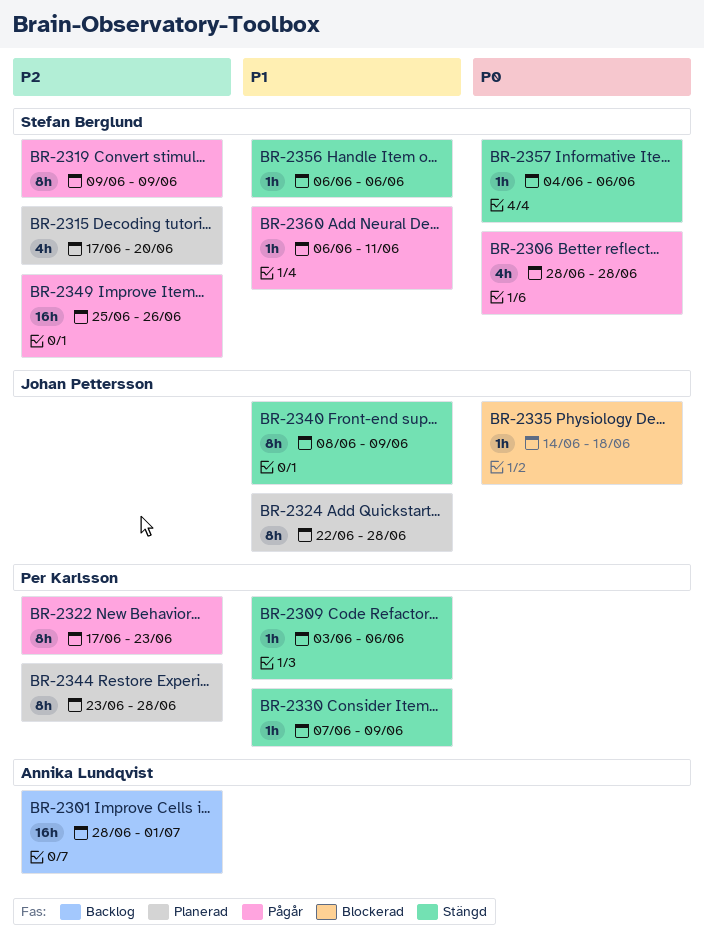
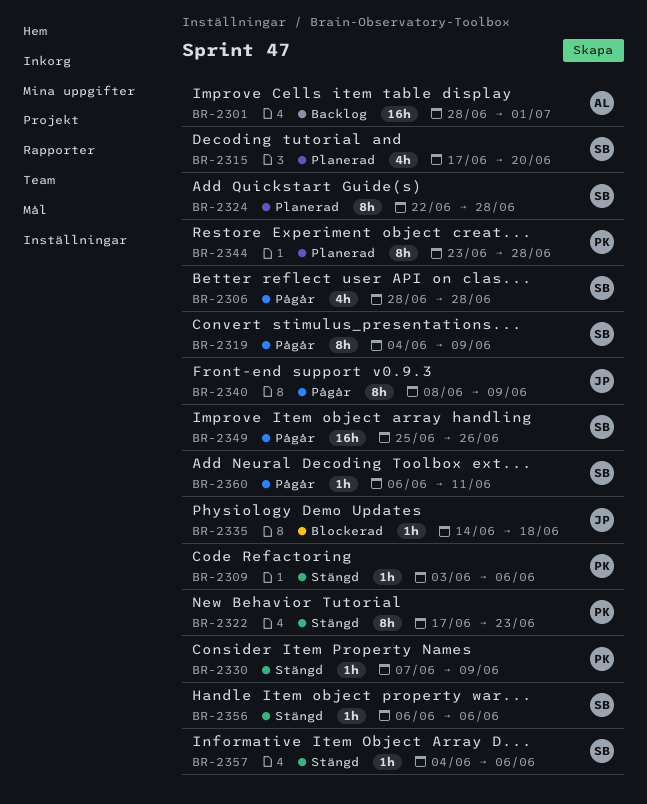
BR-2319, start: Jun 9 -> Jun 4
BR-2322, status: Pågår -> Stängd
BR-2324, owner: Johan Pettersson -> Stefan Berglund
BR-2340, status: Stängd -> Pågår

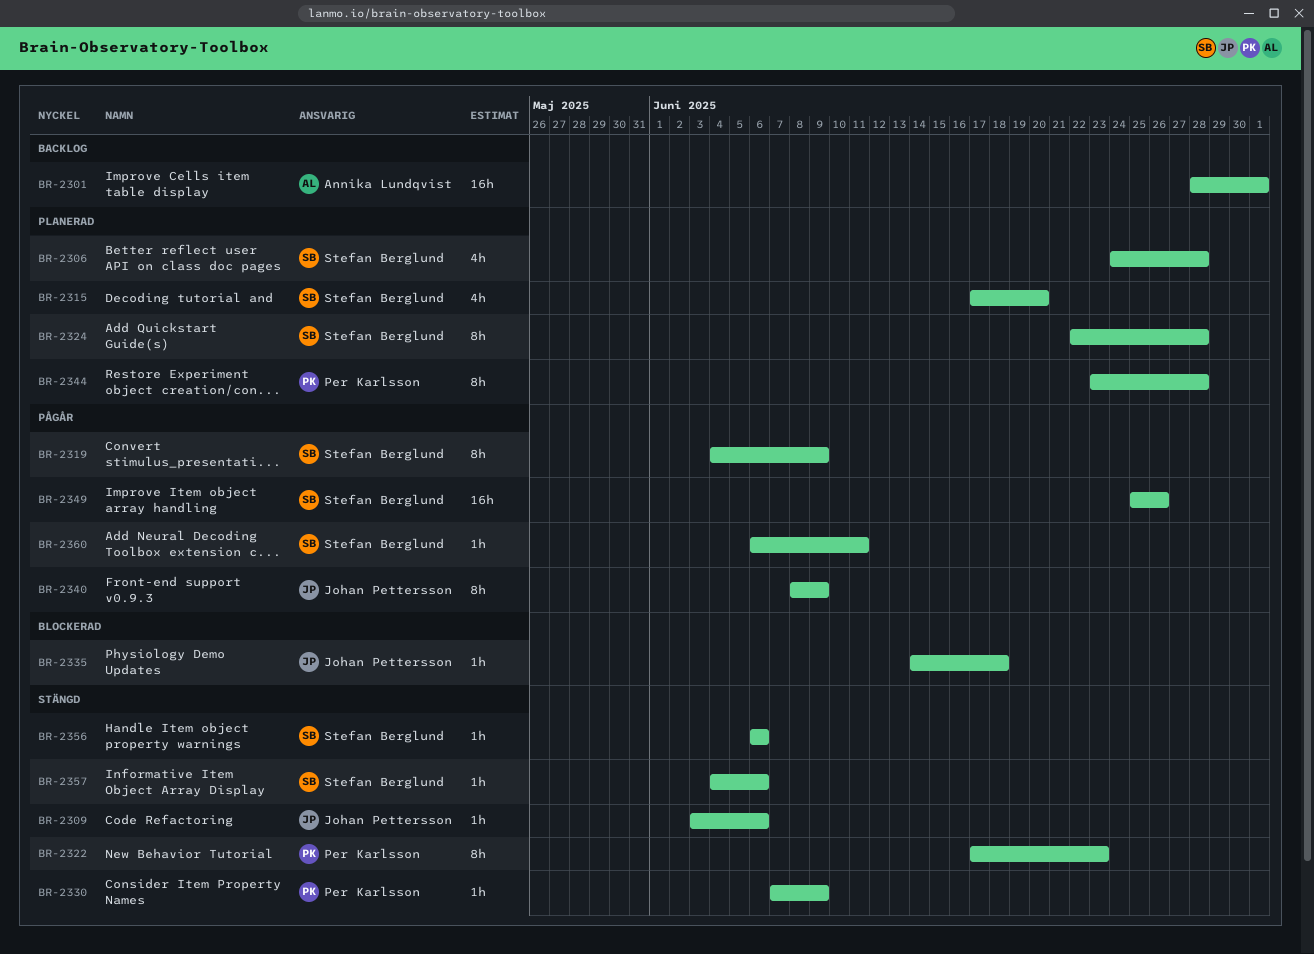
BR-2306, status: Pågår -> Planerad
BR-2306, start: Jun 28 -> Jun 24
BR-2309, owner: Per Karlsson -> Johan Pettersson

